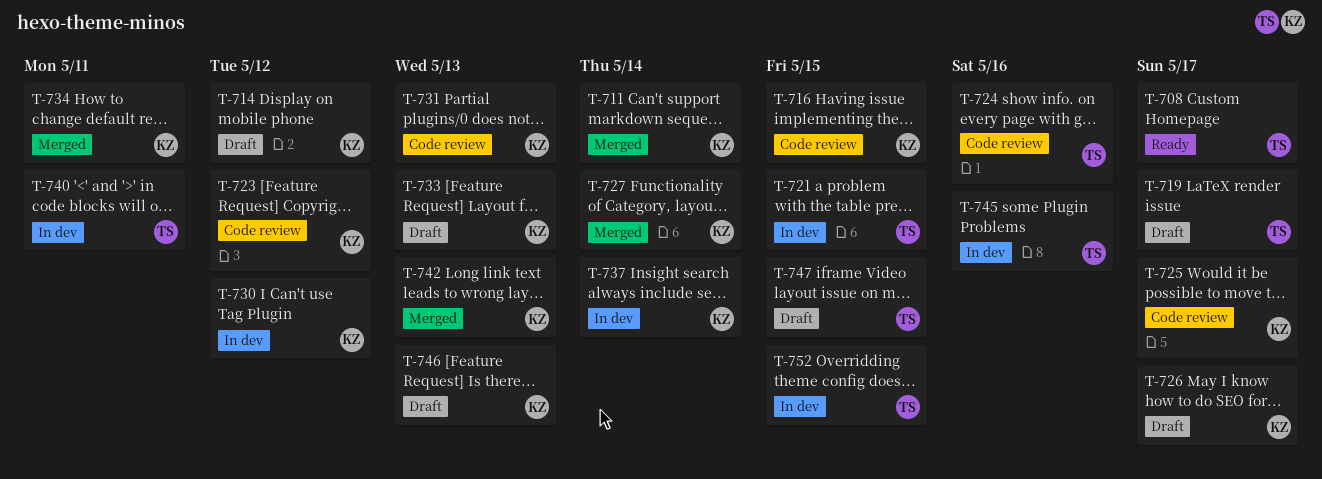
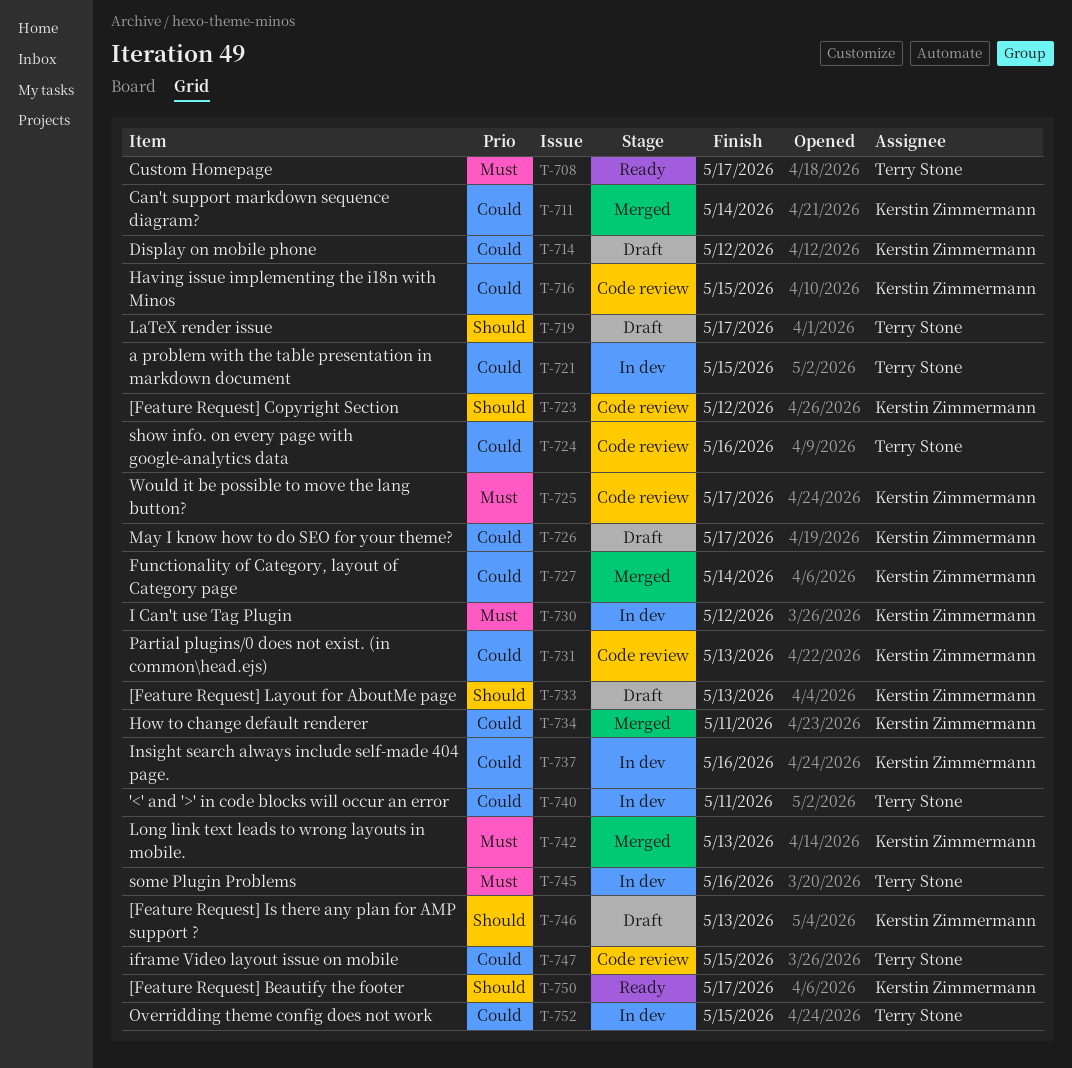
T-737, due: May 14 -> May 16
T-747, status: Draft -> Code review
T-750: none -> present

